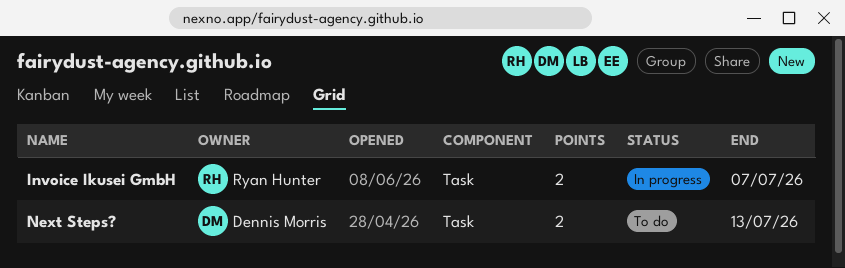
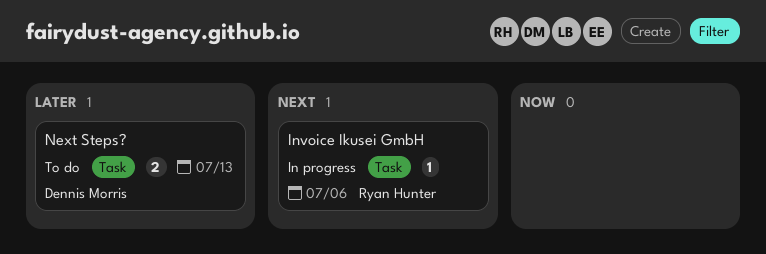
Invoice Ikusei GmbH, estimate: 2 -> 1
Invoice Ikusei GmbH, due: Jul 7 -> Jul 6

